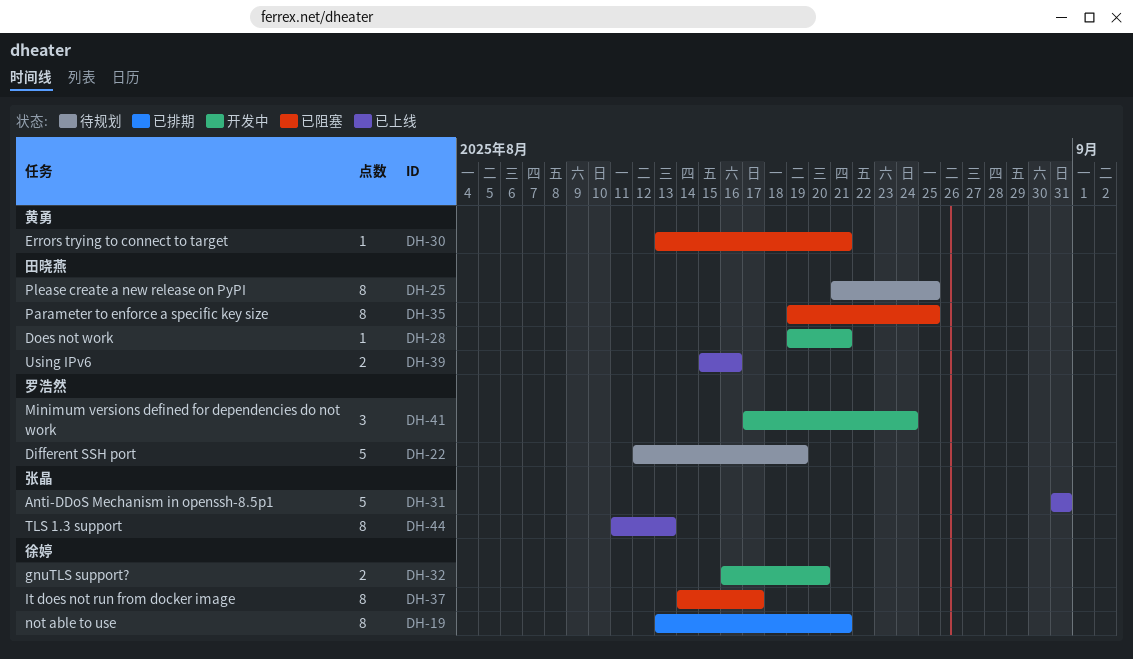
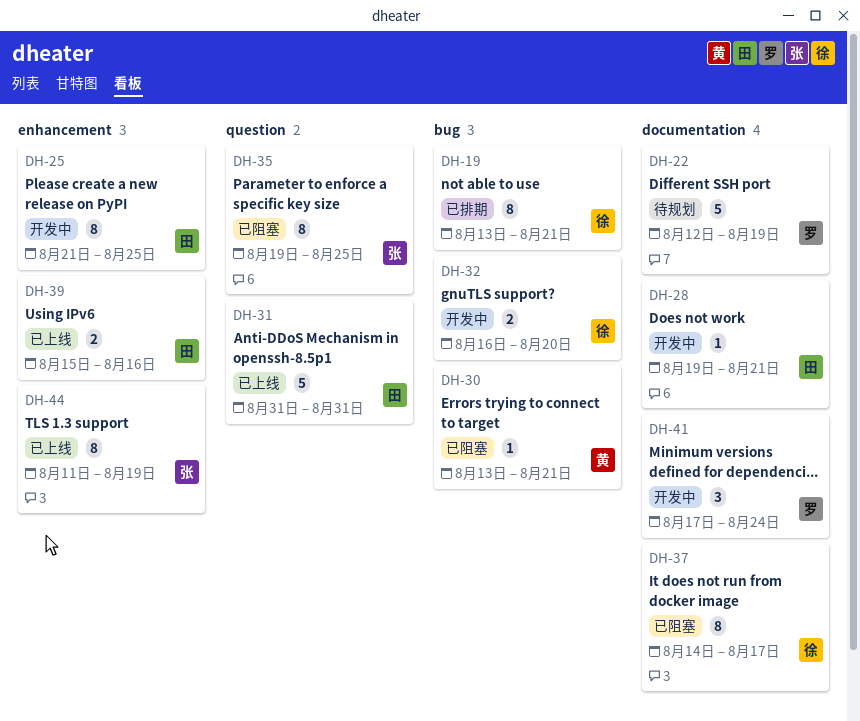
DH-25, status: 待规划 -> 开发中
DH-31, owner: 张晶 -> 田晓燕
DH-35, owner: 田晓燕 -> 张晶
DH-44, due: Aug 13 -> Aug 19

